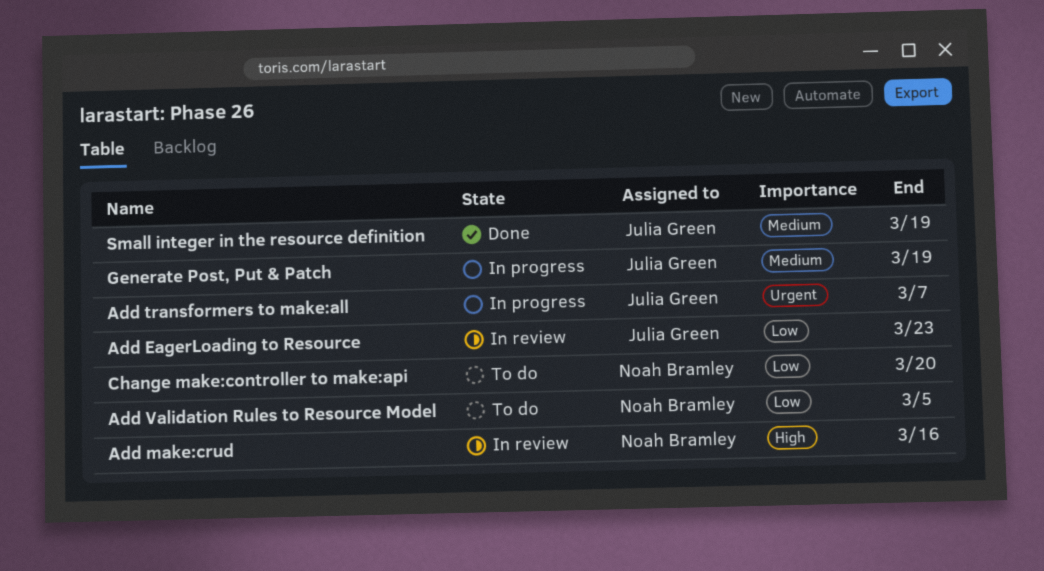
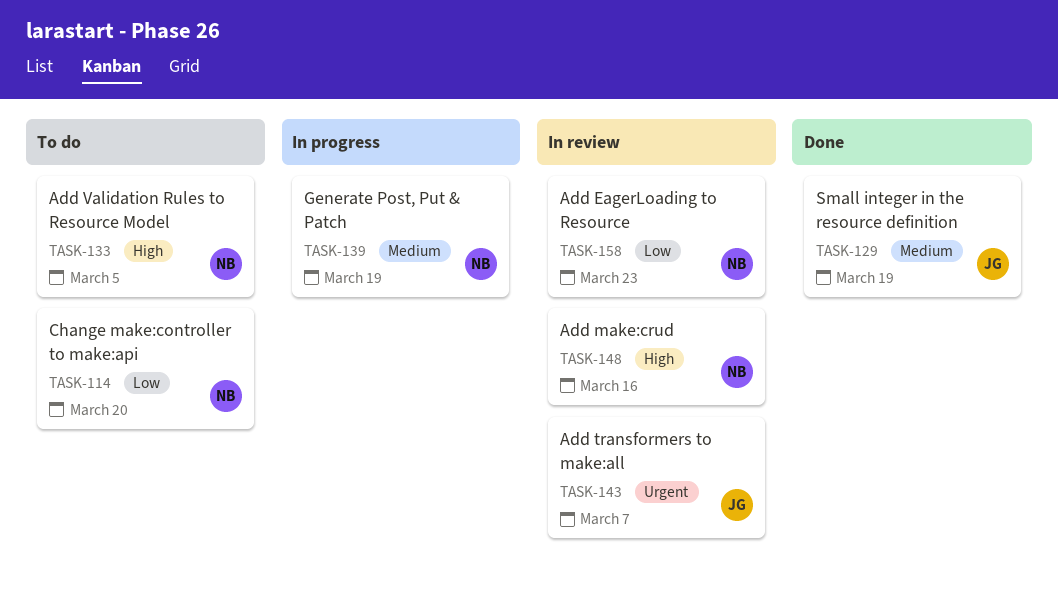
Add EagerLoading to Resource, owner: Julia Green -> Noah Bramley
Add transformers to make:all, status: In progress -> In review
Add Validation Rules to Resource Model, priority: Low -> High
Generate Post, Put & Patch, owner: Julia Green -> Noah Bramley

